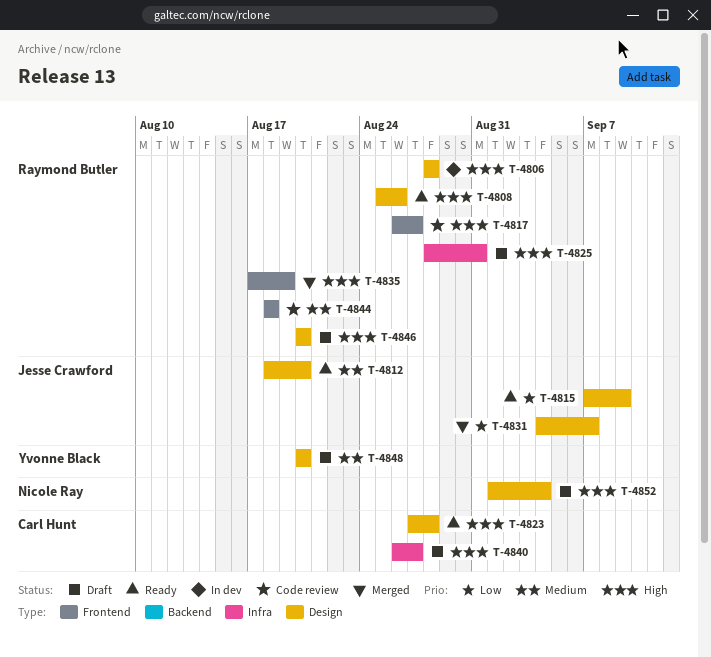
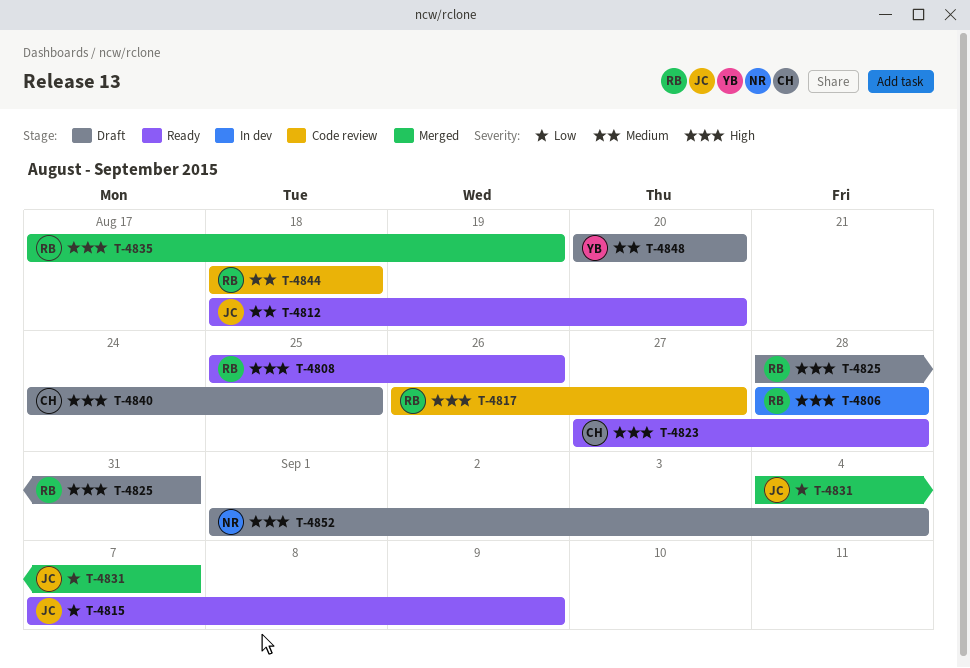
T-4840, start: Aug 26 -> Aug 24
T-4840, due: Aug 27 -> Aug 25
T-4846: present -> none

